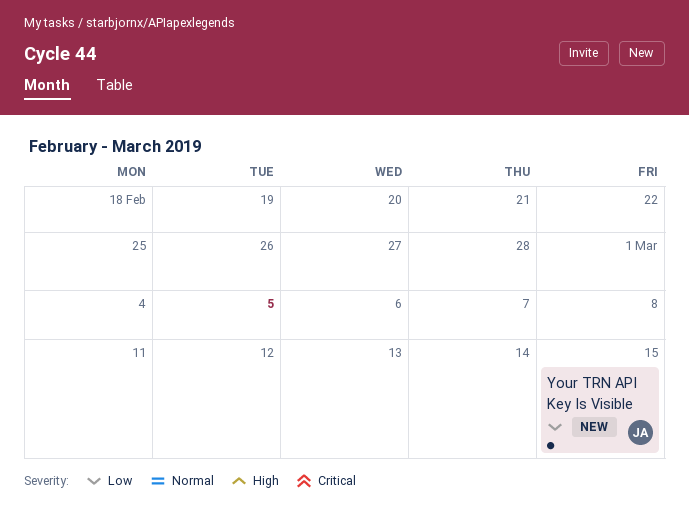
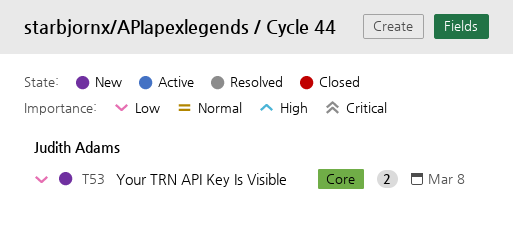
Your TRN API Key Is Visible, estimate: 1 -> 2
Your TRN API Key Is Visible, due: Mar 15 -> Mar 8

